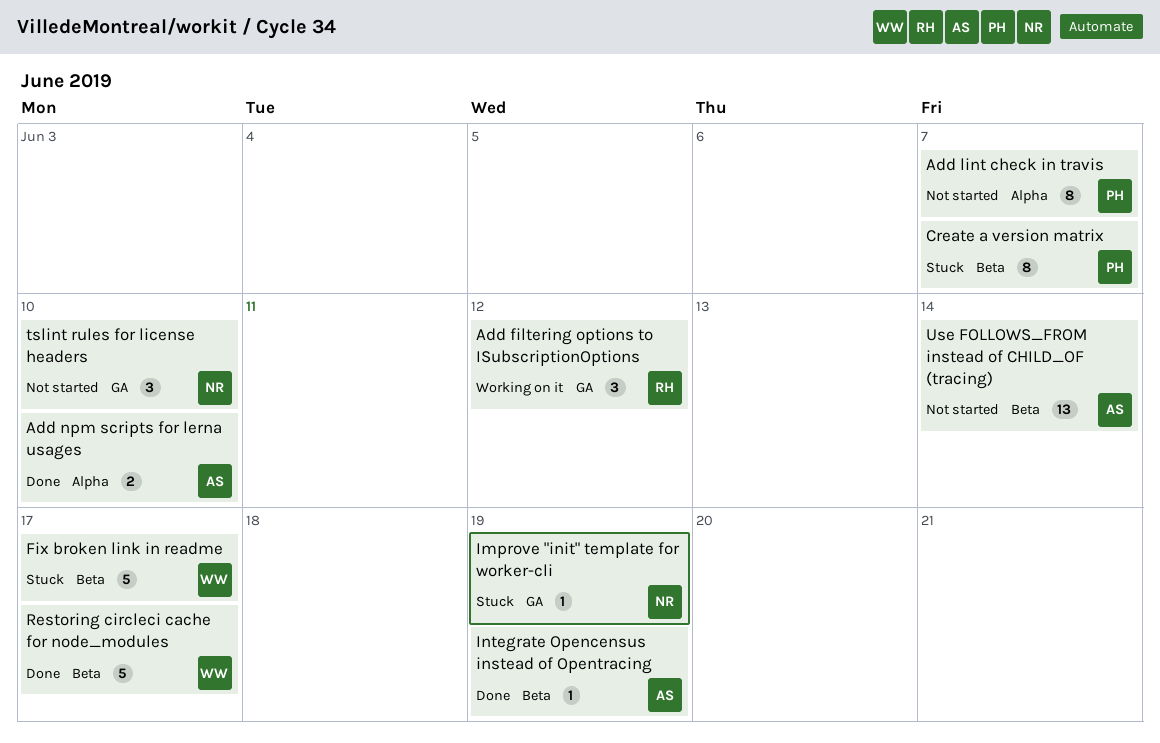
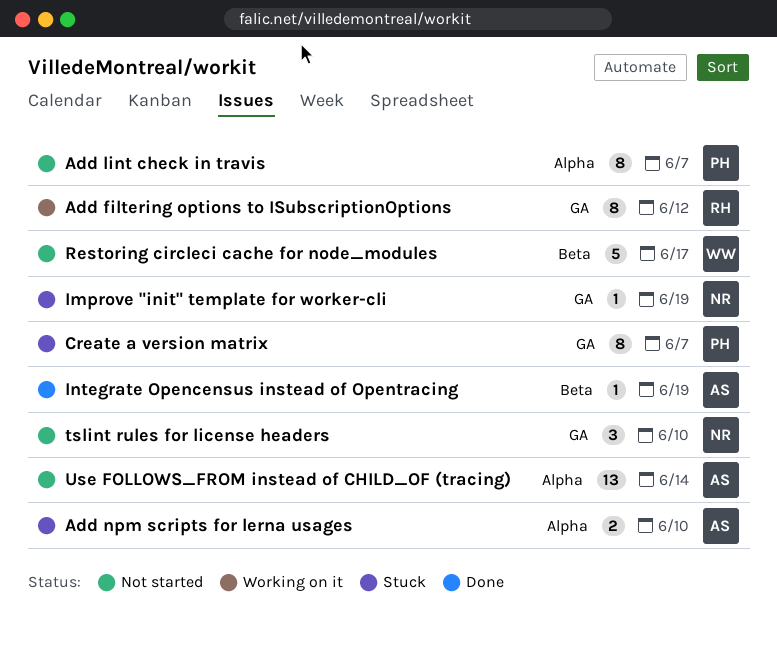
Add filtering options to ISubscriptionOptions, estimate: 3 -> 8
Add npm scripts for lerna usages, status: Done -> Stuck
Create a version matrix, label: Beta -> GA
Fix broken link in readme: present -> none
Restoring circleci cache for node_modules, status: Done -> Not started
Use FOLLOWS_FROM instead of CHILD_OF (tracing), label: Beta -> Alpha

